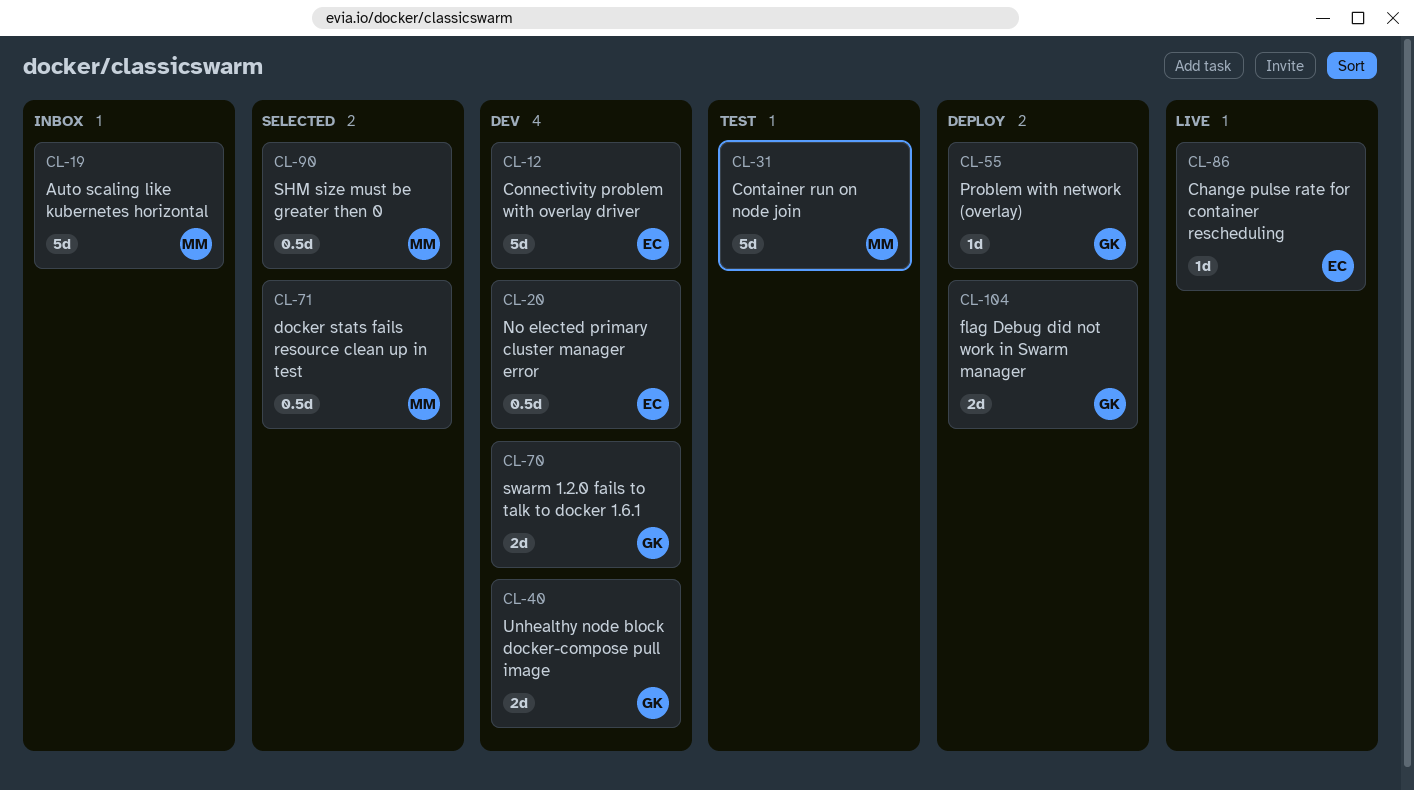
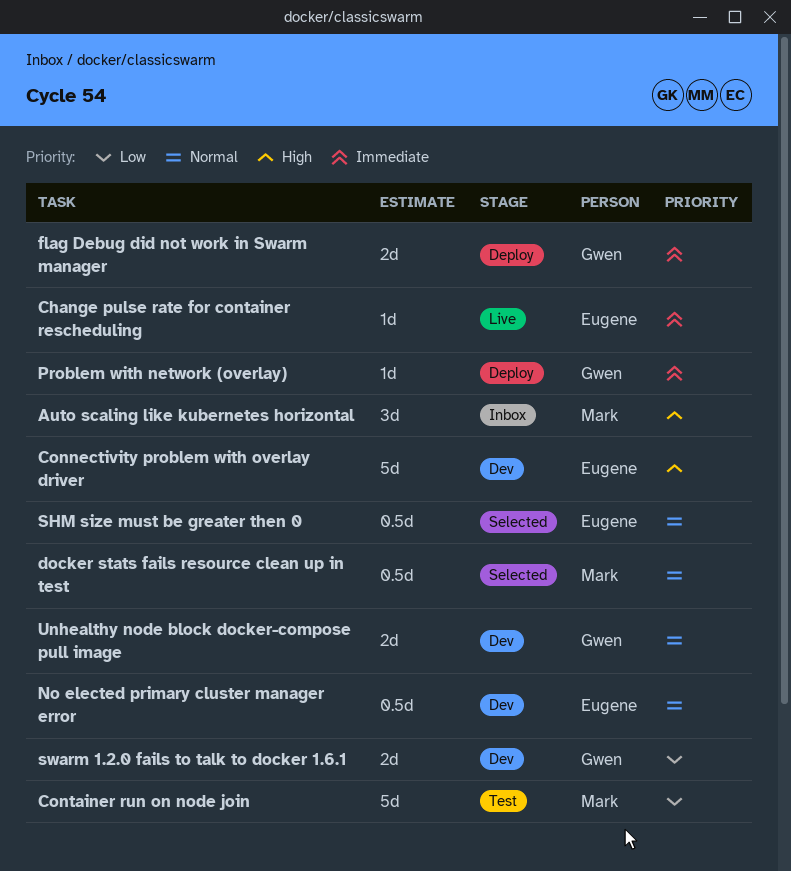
Auto scaling like kubernetes horizontal, estimate: 5d -> 3d
SHM size must be greater then 0, owner: Mark -> Eugene

